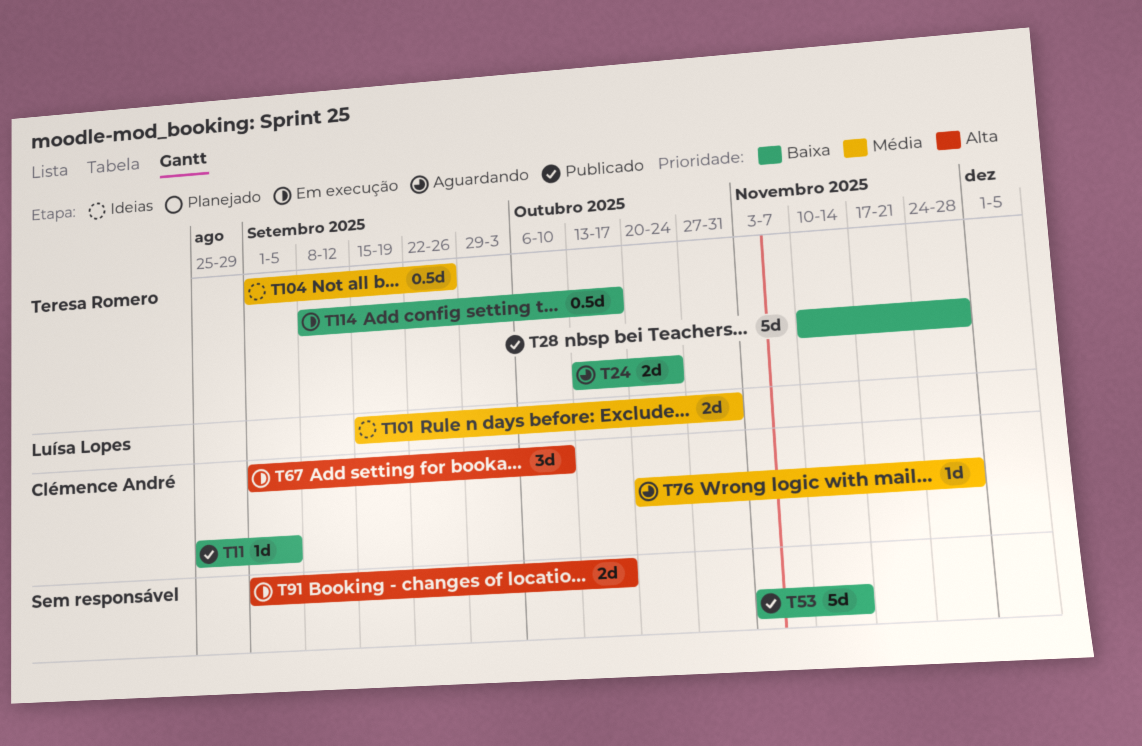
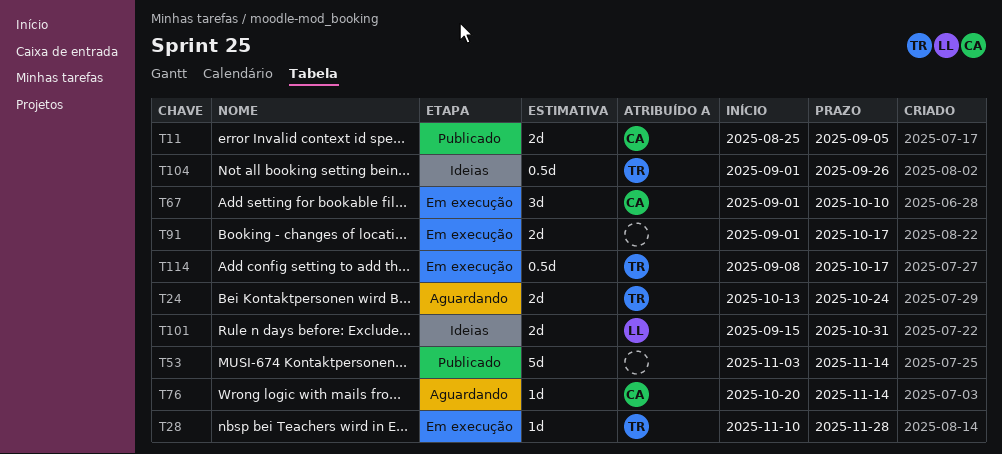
T11, estimate: 1d -> 2d
T28, status: Publicado -> Em execução
T28, estimate: 5d -> 1d
T76, due: Nov 28 -> Nov 14

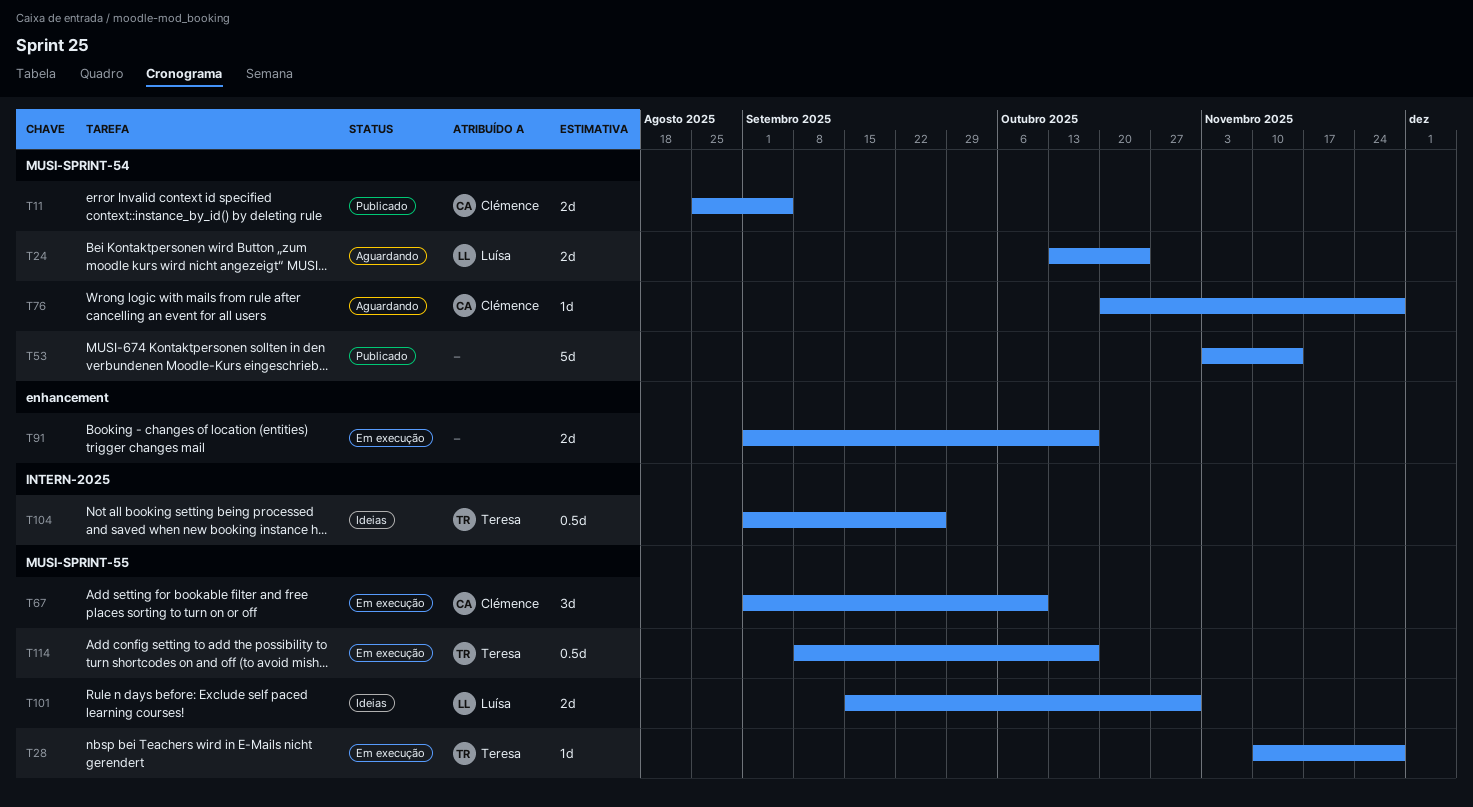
T24, owner: Teresa -> Luísa
T76, due: Nov 14 -> Nov 28

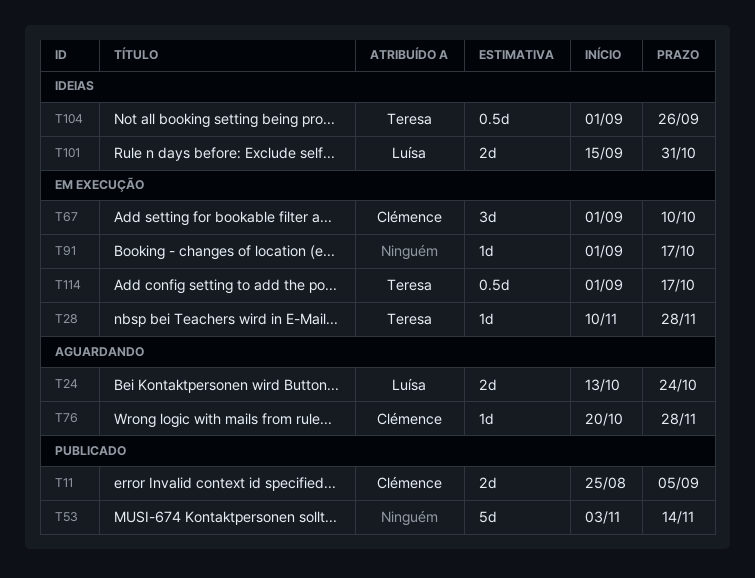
T91, estimate: 2d -> 1d
T114, start: Sep 8 -> Sep 1

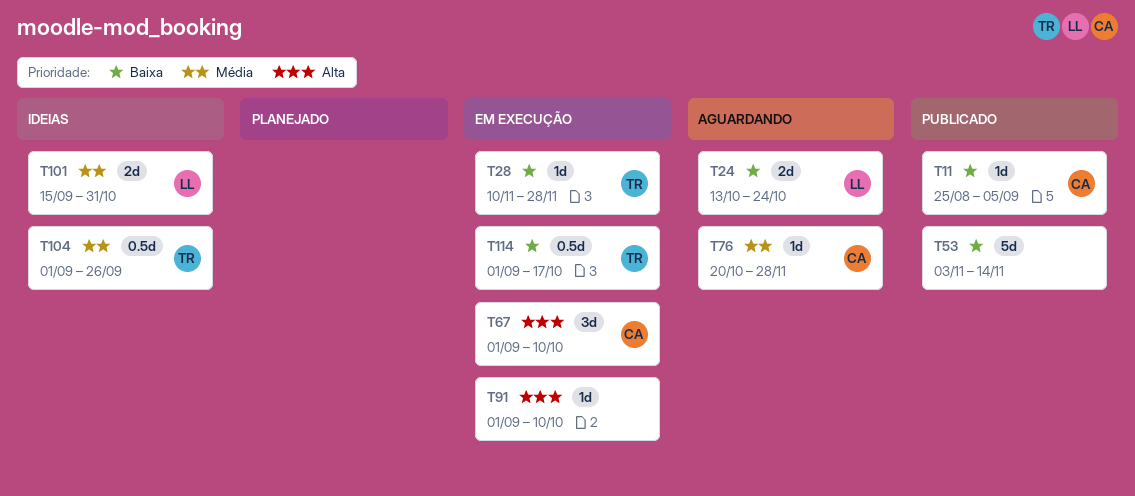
T11, estimate: 2d -> 1d
T91, due: Oct 17 -> Oct 10

